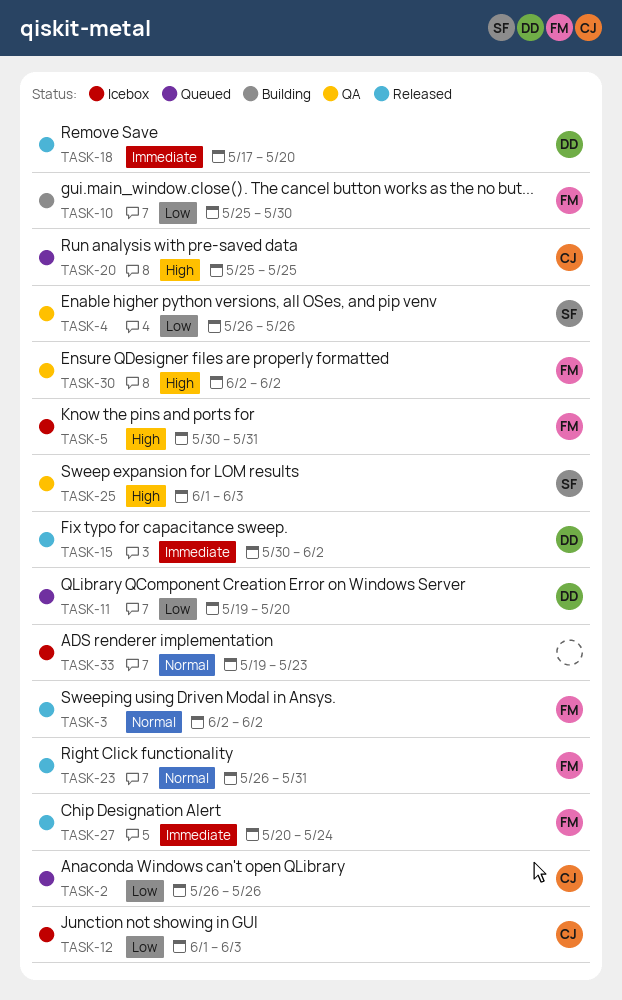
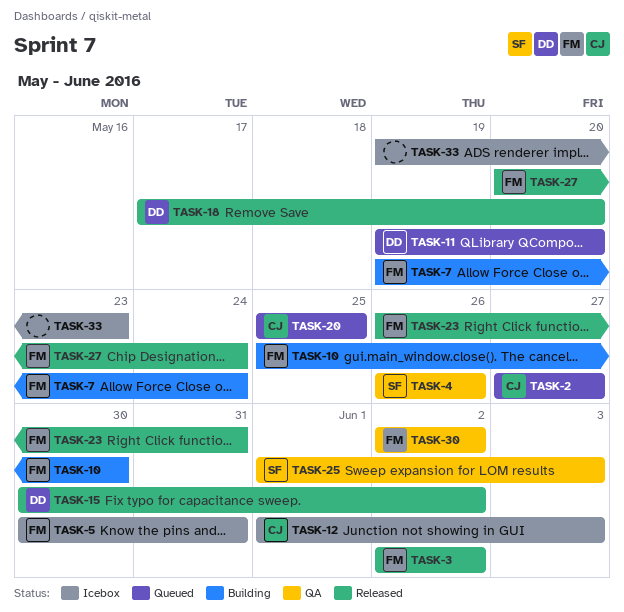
TASK-2, start: May 26 -> May 27
TASK-2, due: May 26 -> May 27
TASK-7: none -> present

